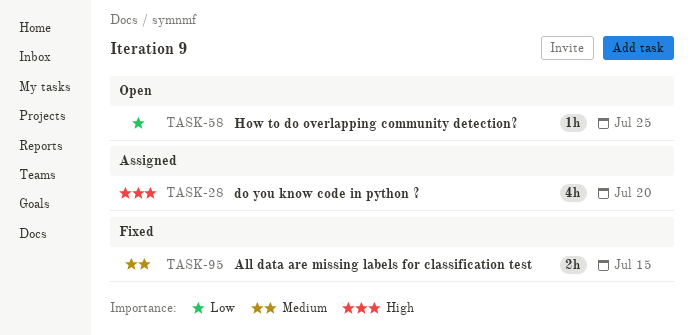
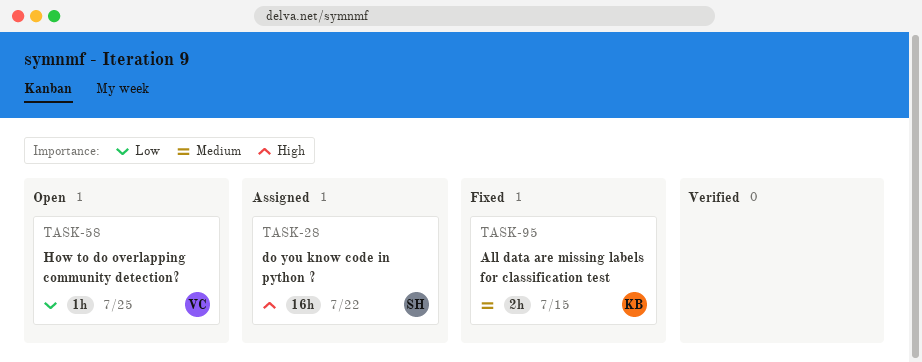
TASK-28, estimate: 4h -> 16h
TASK-28, due: Jul 20 -> Jul 22

